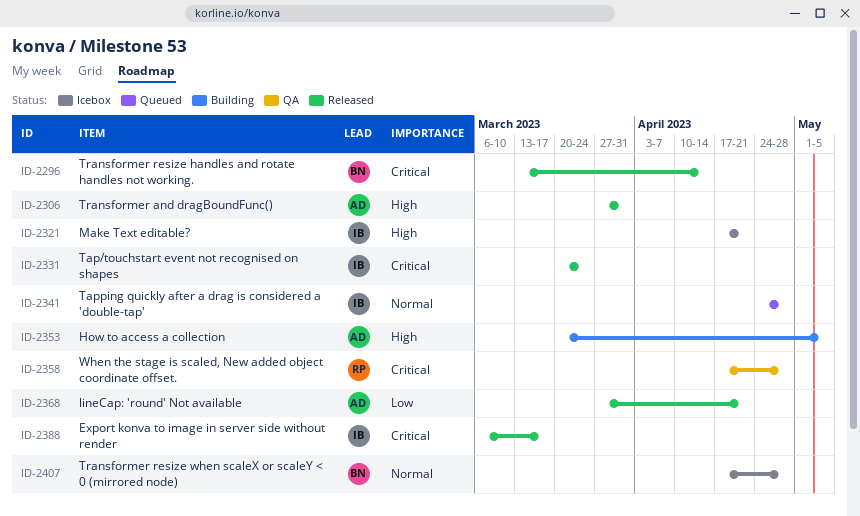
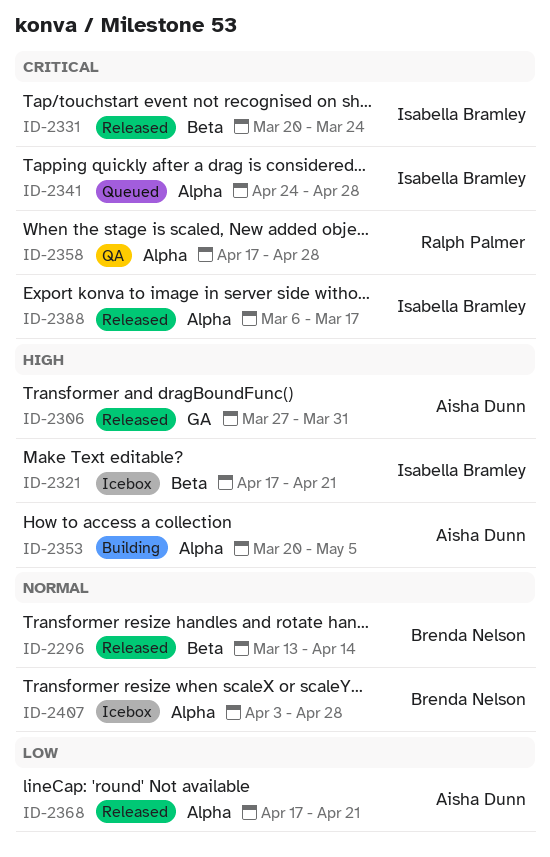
ID-2296, priority: Critical -> Normal
ID-2341, priority: Normal -> Critical
ID-2368, start: Mar 27 -> Apr 17
ID-2407, start: Apr 17 -> Apr 3

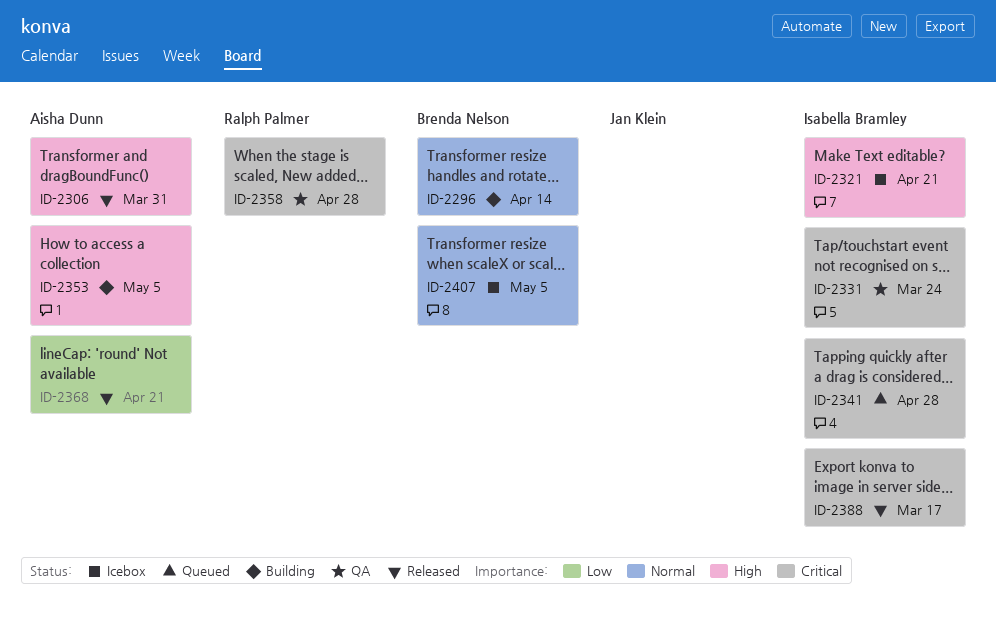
ID-2296, status: Released -> Building
ID-2331, status: Released -> QA
ID-2407, due: Apr 28 -> May 5

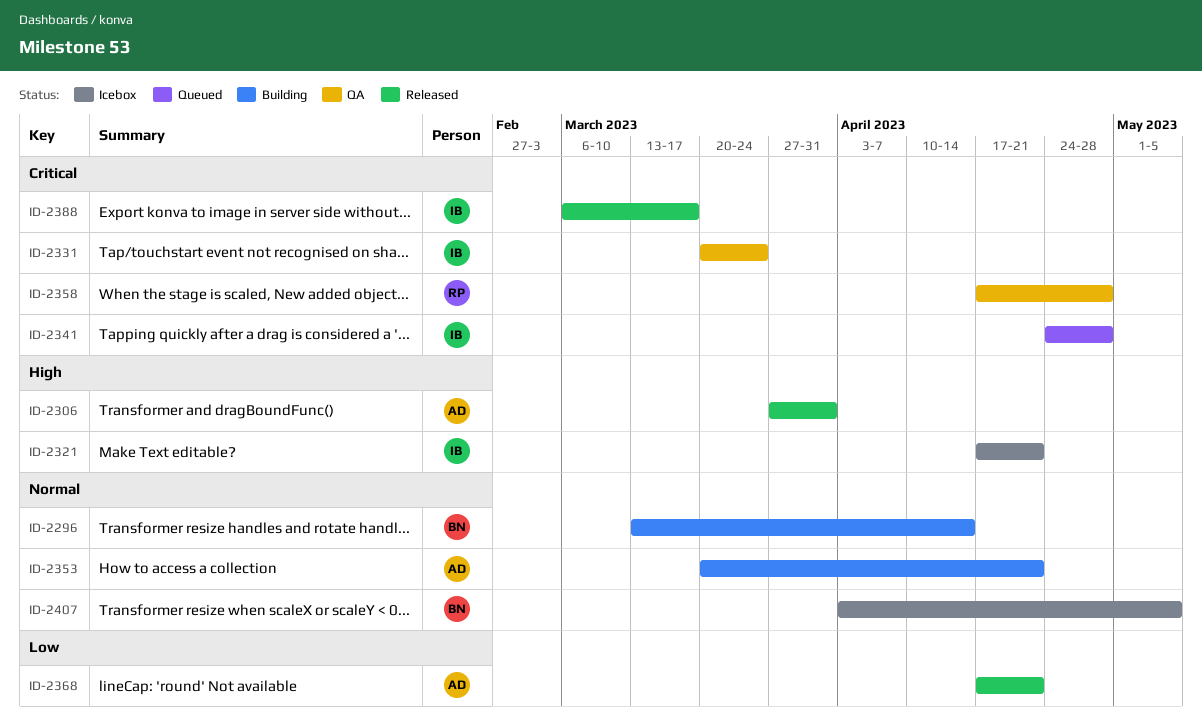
ID-2353, priority: High -> Normal
ID-2353, due: May 5 -> Apr 21

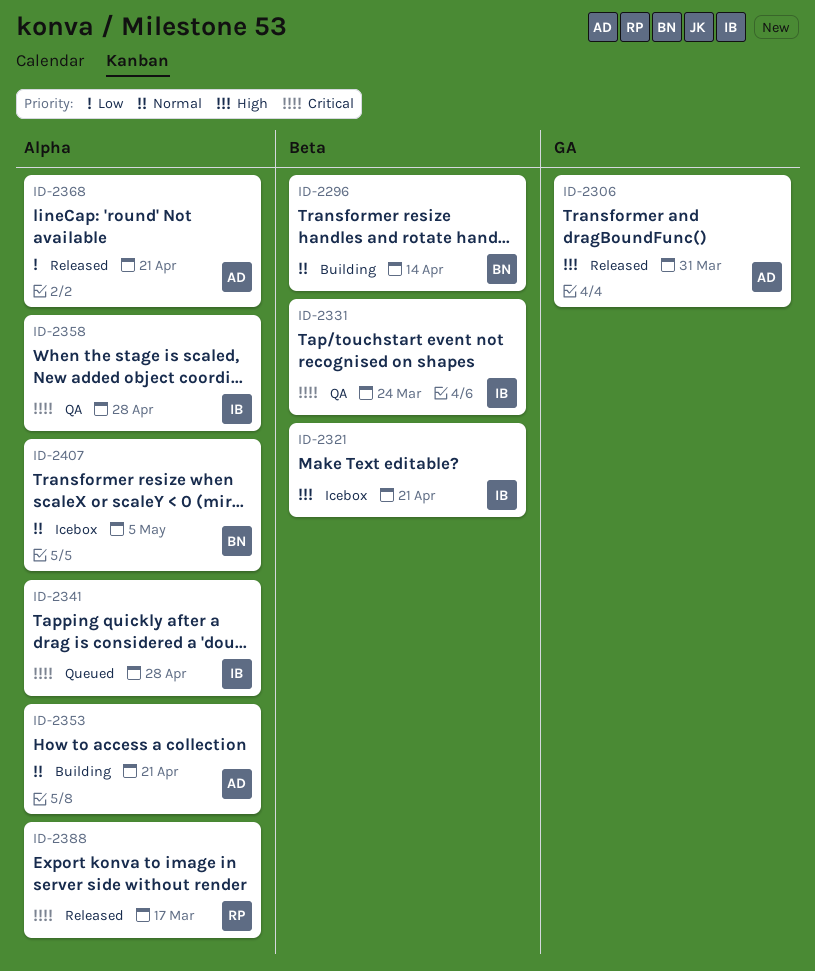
ID-2358, owner: RP -> IB
ID-2388, owner: IB -> RP

